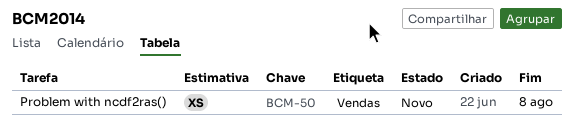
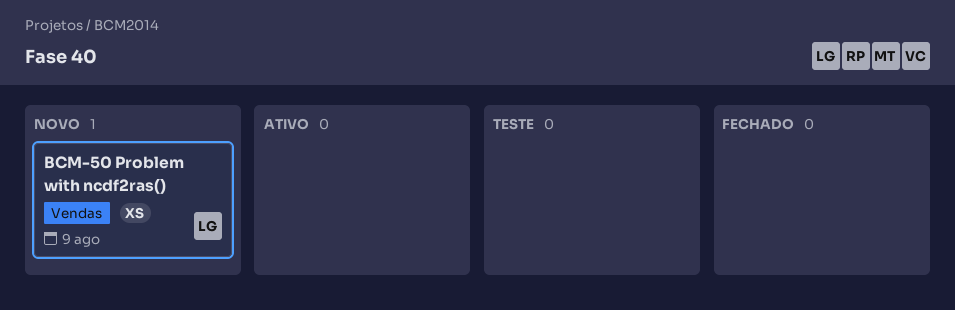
BCM-50, due: Aug 8 -> Aug 9

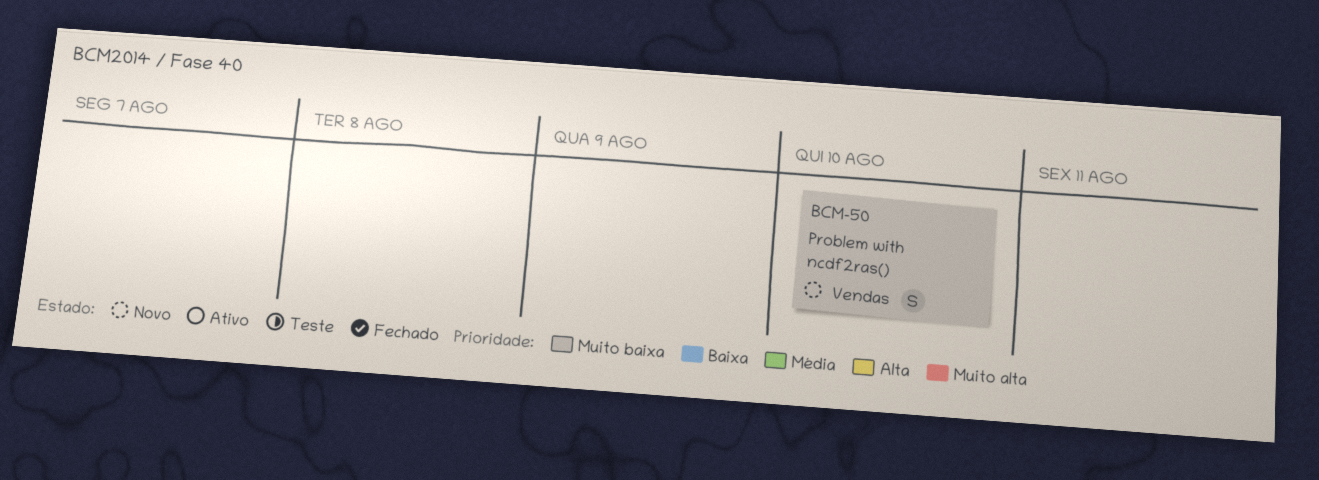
BCM-50, estimate: XS -> S
BCM-50, due: Aug 9 -> Aug 10

